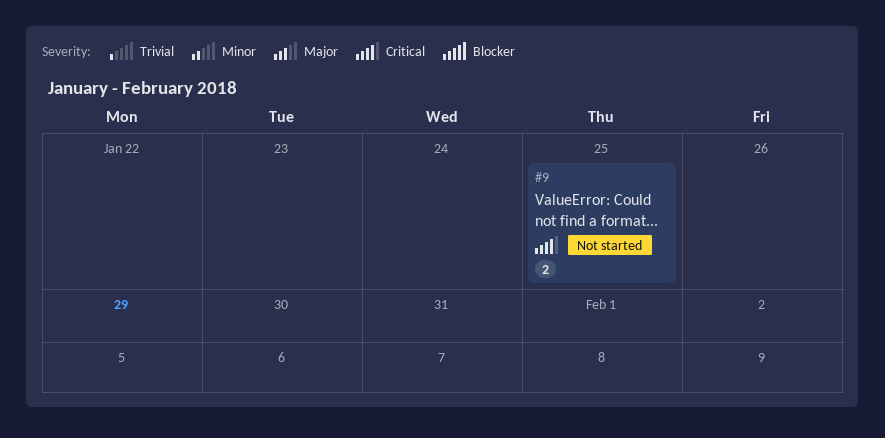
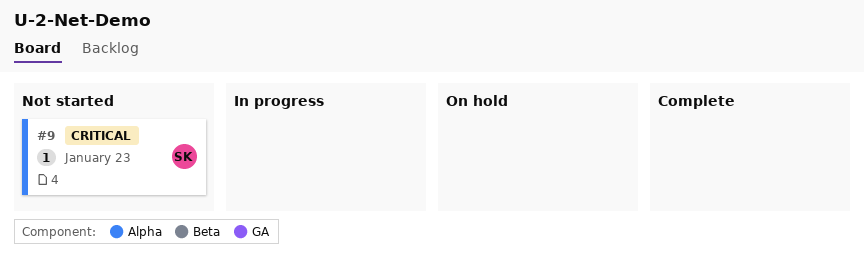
#9, estimate: 2 -> 1
#9, due: Jan 25 -> Jan 23

